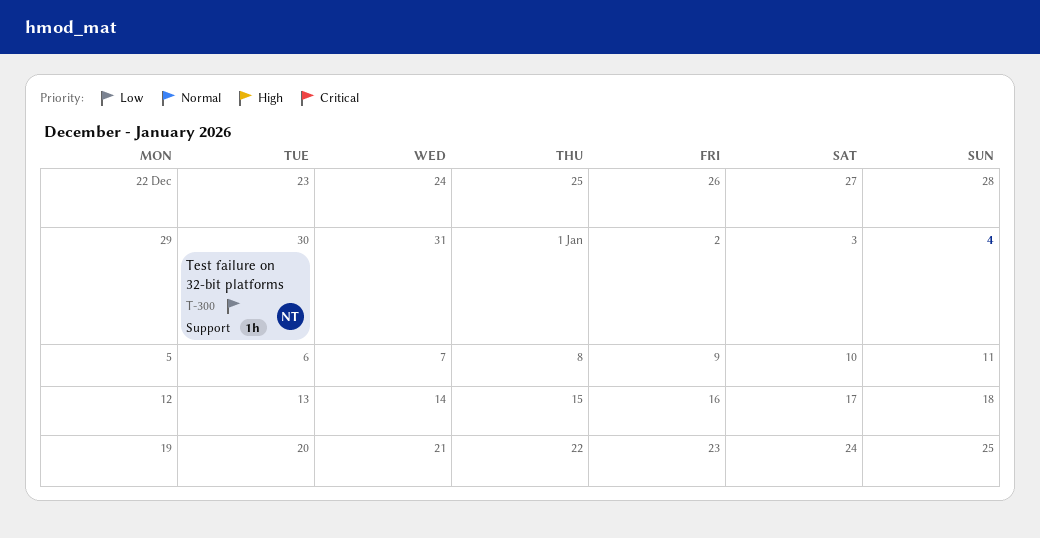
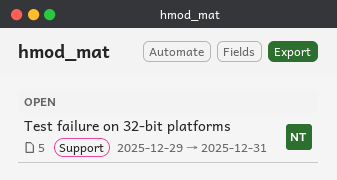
Test failure on 32-bit platforms, due: Dec 30 -> Dec 31

